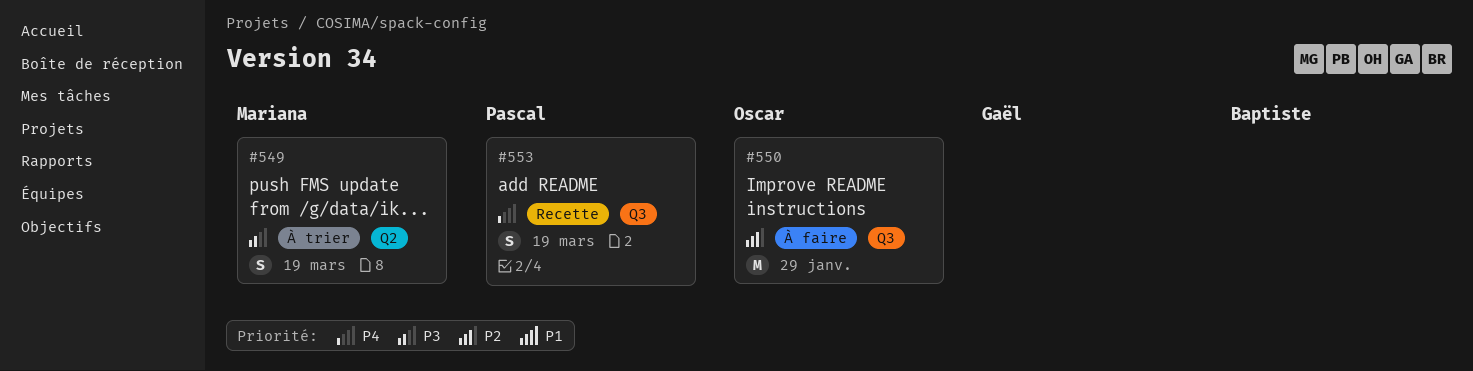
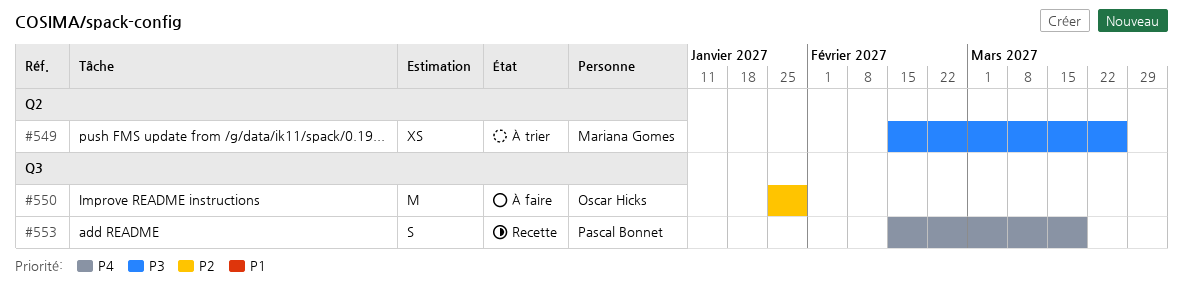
#549, estimate: S -> XS
#549, due: Mar 19 -> Mar 26

